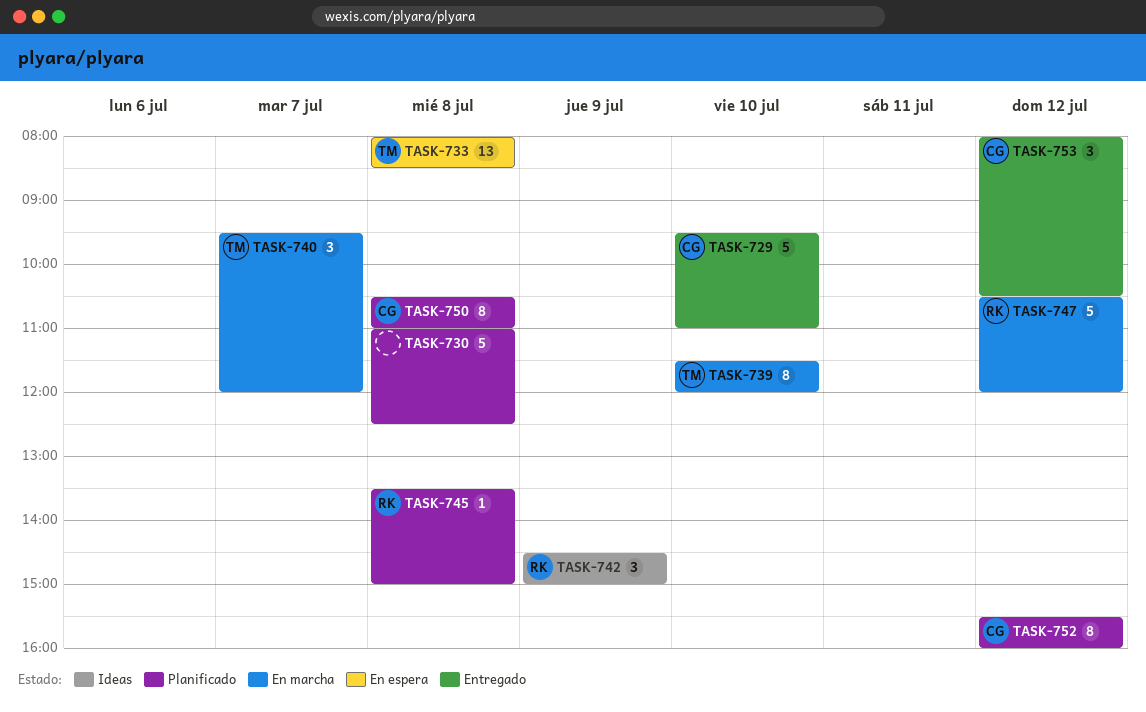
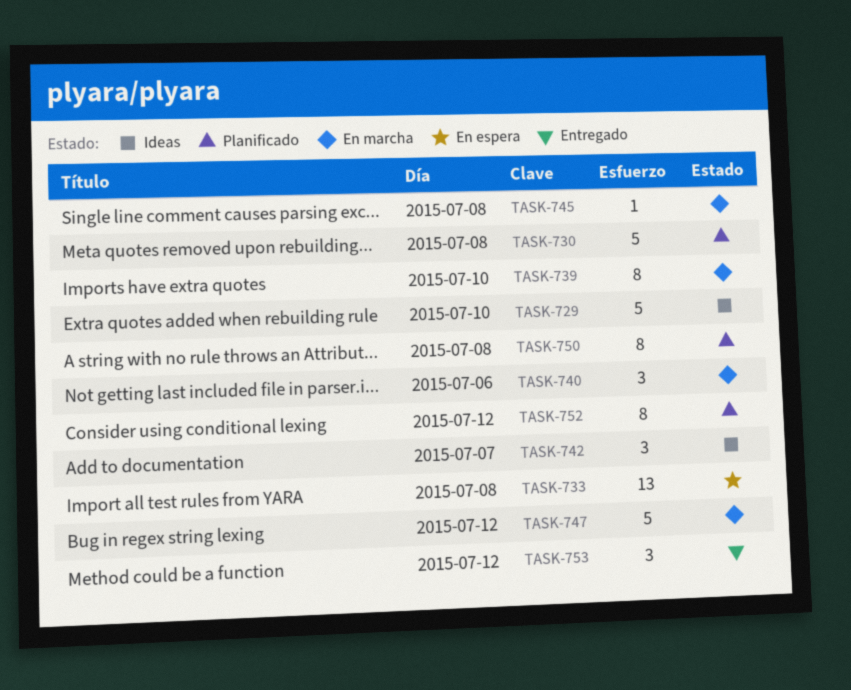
TASK-729, status: Entregado -> Ideas
TASK-740, day: Jul 7 -> Jul 6
TASK-742, day: Jul 9 -> Jul 7
TASK-745, status: Planificado -> En marcha

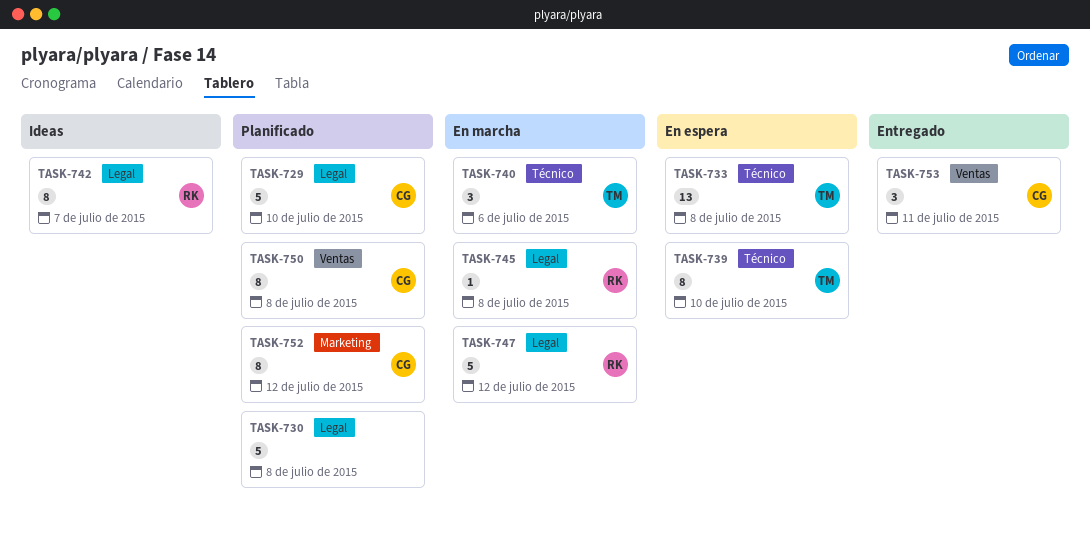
TASK-729, status: Ideas -> Planificado
TASK-739, status: En marcha -> En espera
TASK-742, estimate: 3 -> 8
TASK-753, day: Jul 12 -> Jul 11

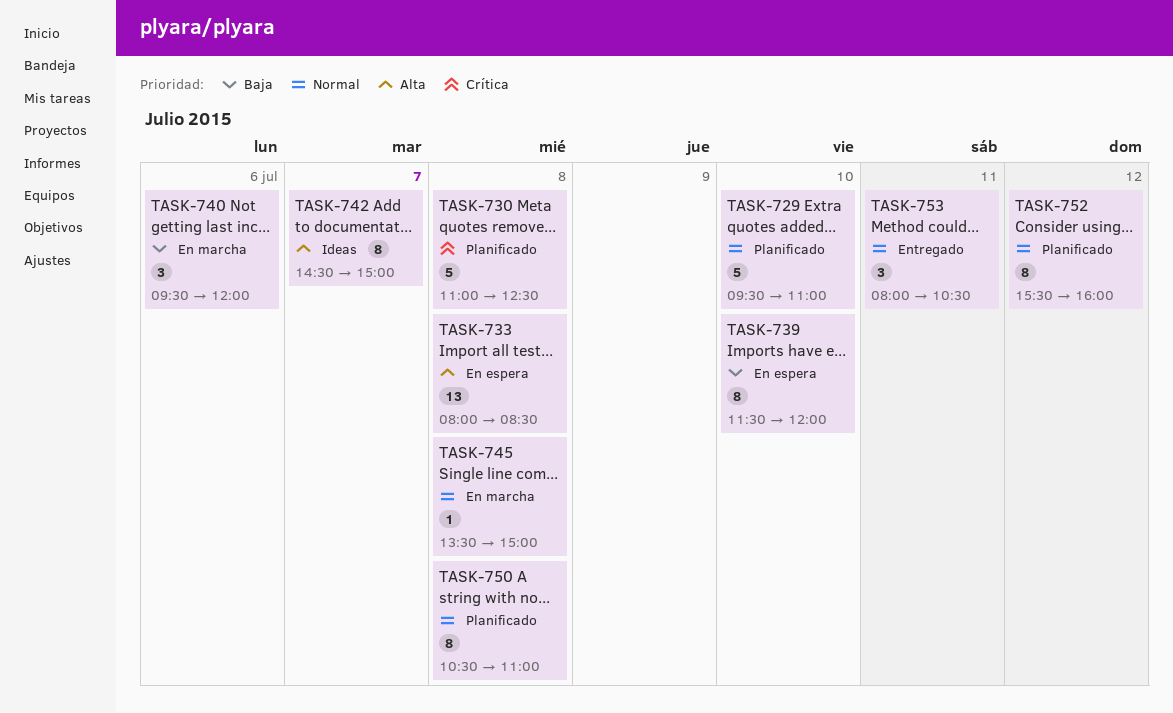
TASK-747: present -> none

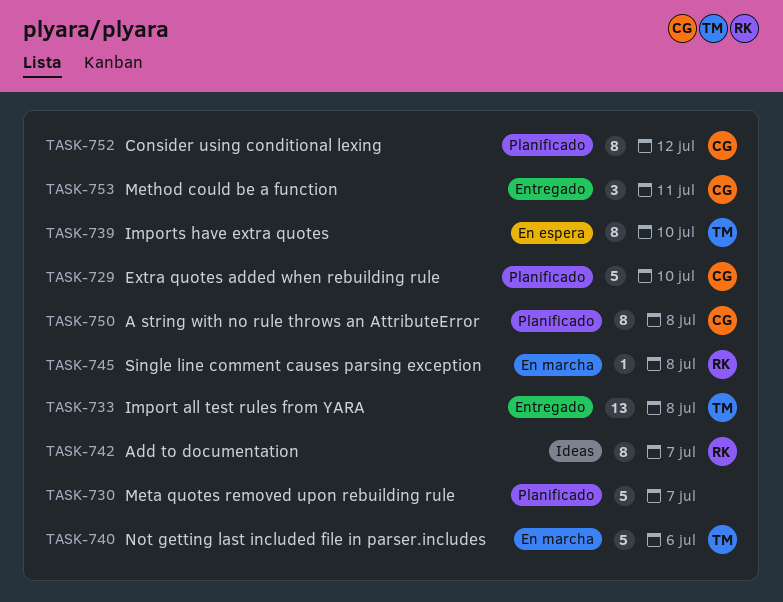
TASK-730, day: Jul 8 -> Jul 7
TASK-733, status: En espera -> Entregado
TASK-740, estimate: 3 -> 5

